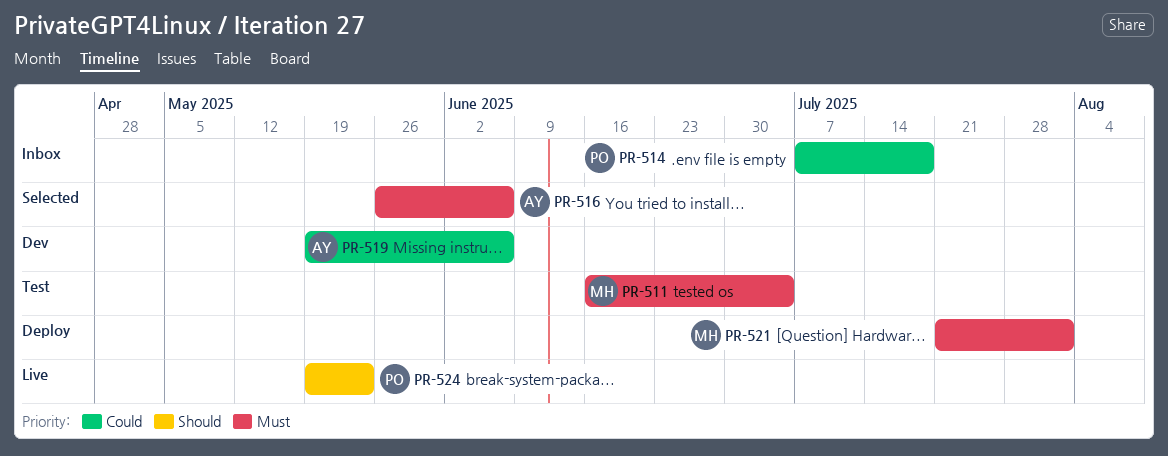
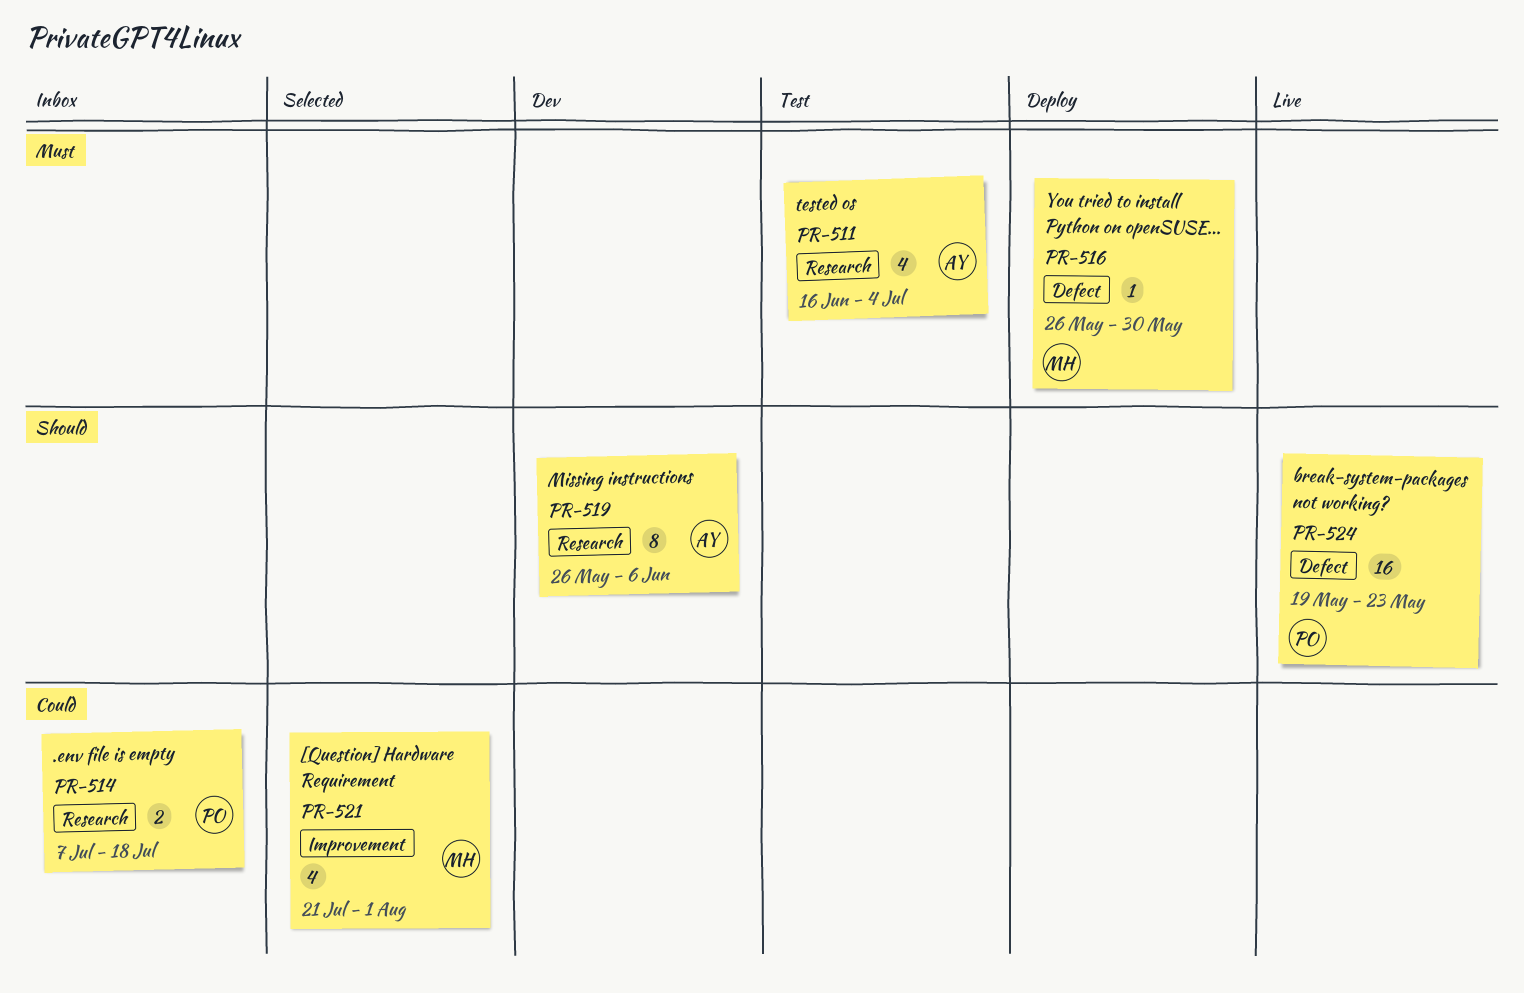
PR-511, owner: MH -> AY
PR-516, status: Selected -> Deploy
PR-516, owner: AY -> MH
PR-516, due: Jun 6 -> May 30
PR-519, priority: Could -> Should
PR-519, start: May 19 -> May 26
PR-521, status: Deploy -> Selected
PR-521, priority: Must -> Could

